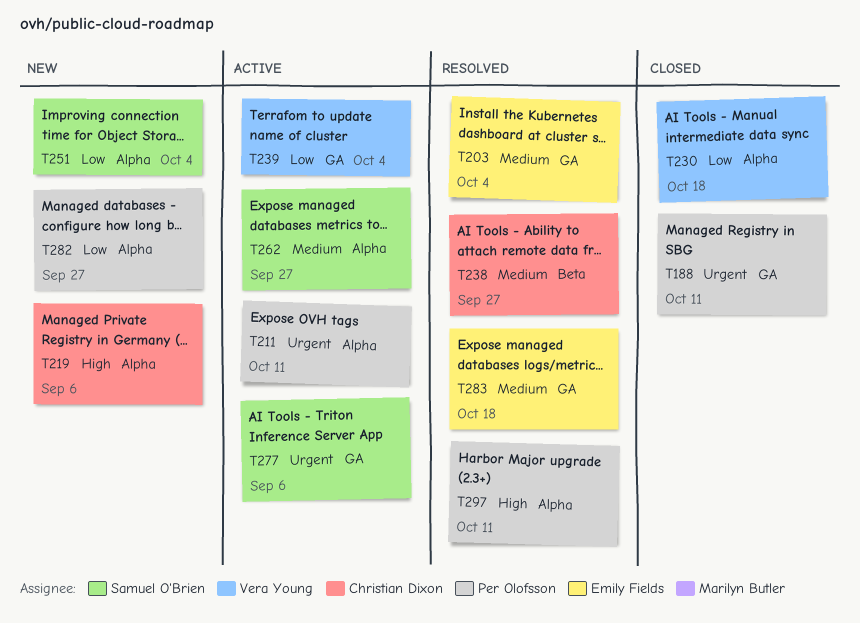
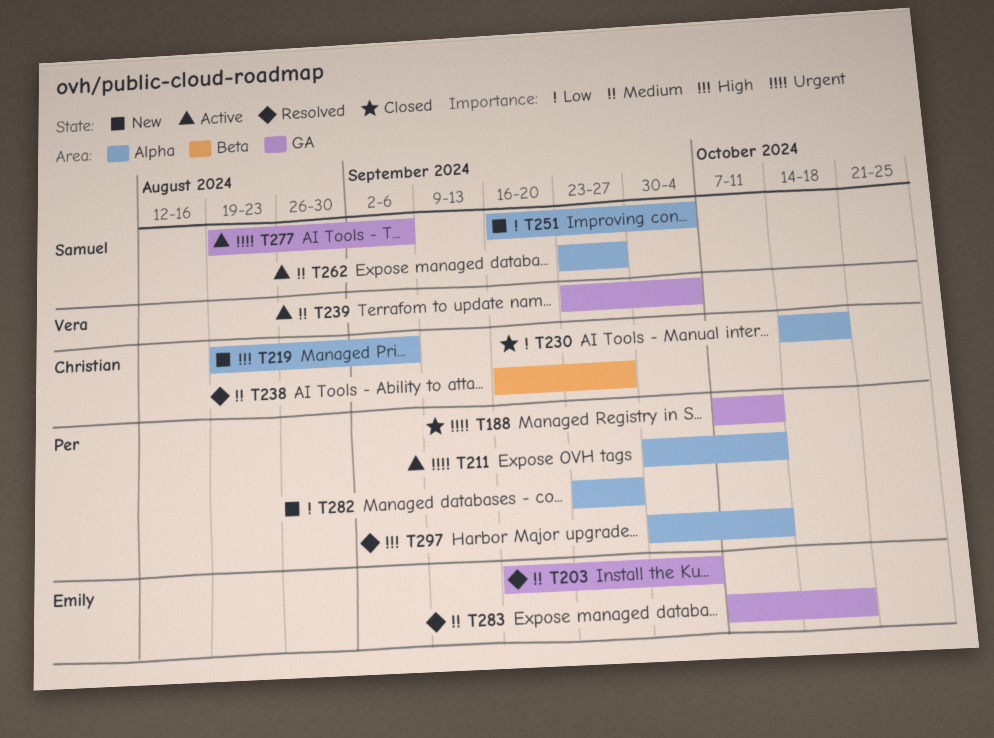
T230, owner: Vera Young -> Christian Dixon
T239, priority: Low -> Medium

